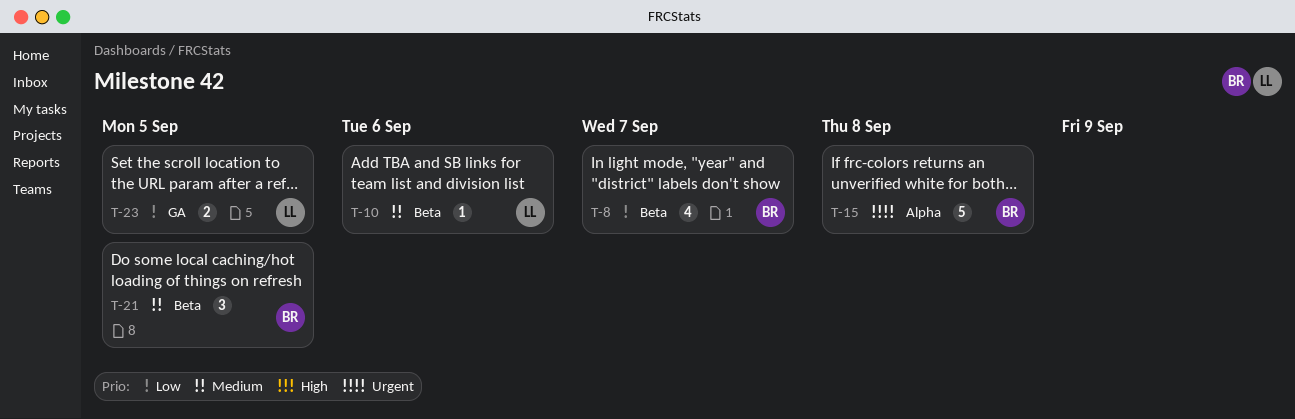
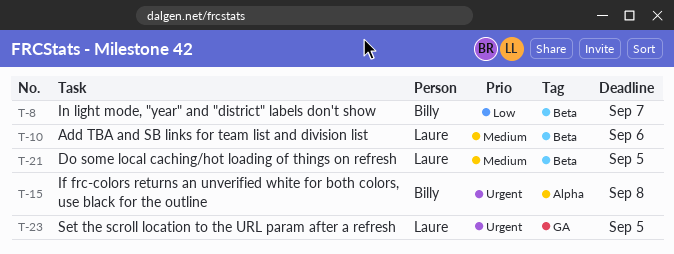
T-21, owner: Billy -> Laure
T-23, priority: Low -> Urgent

